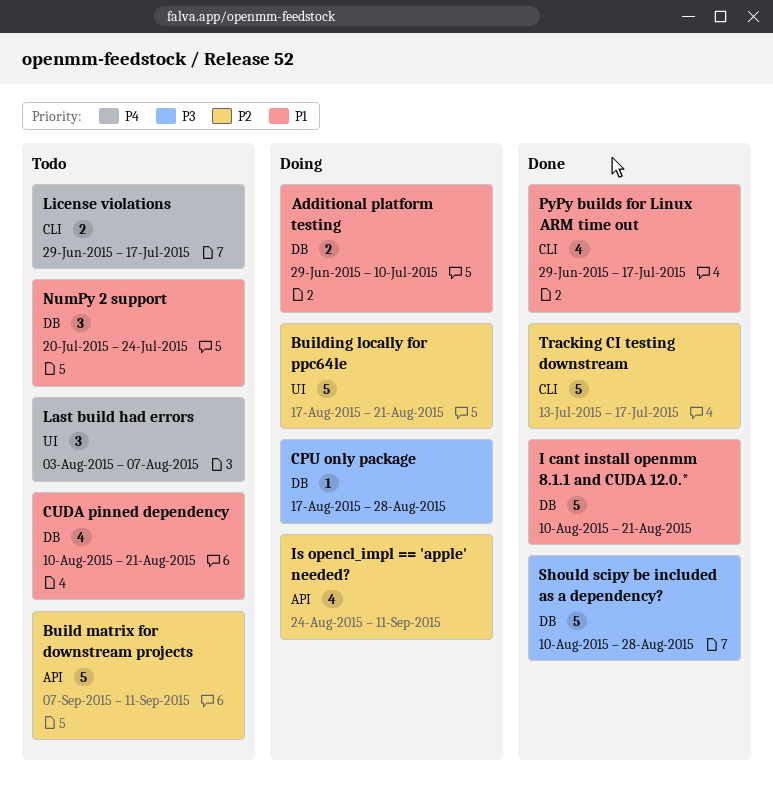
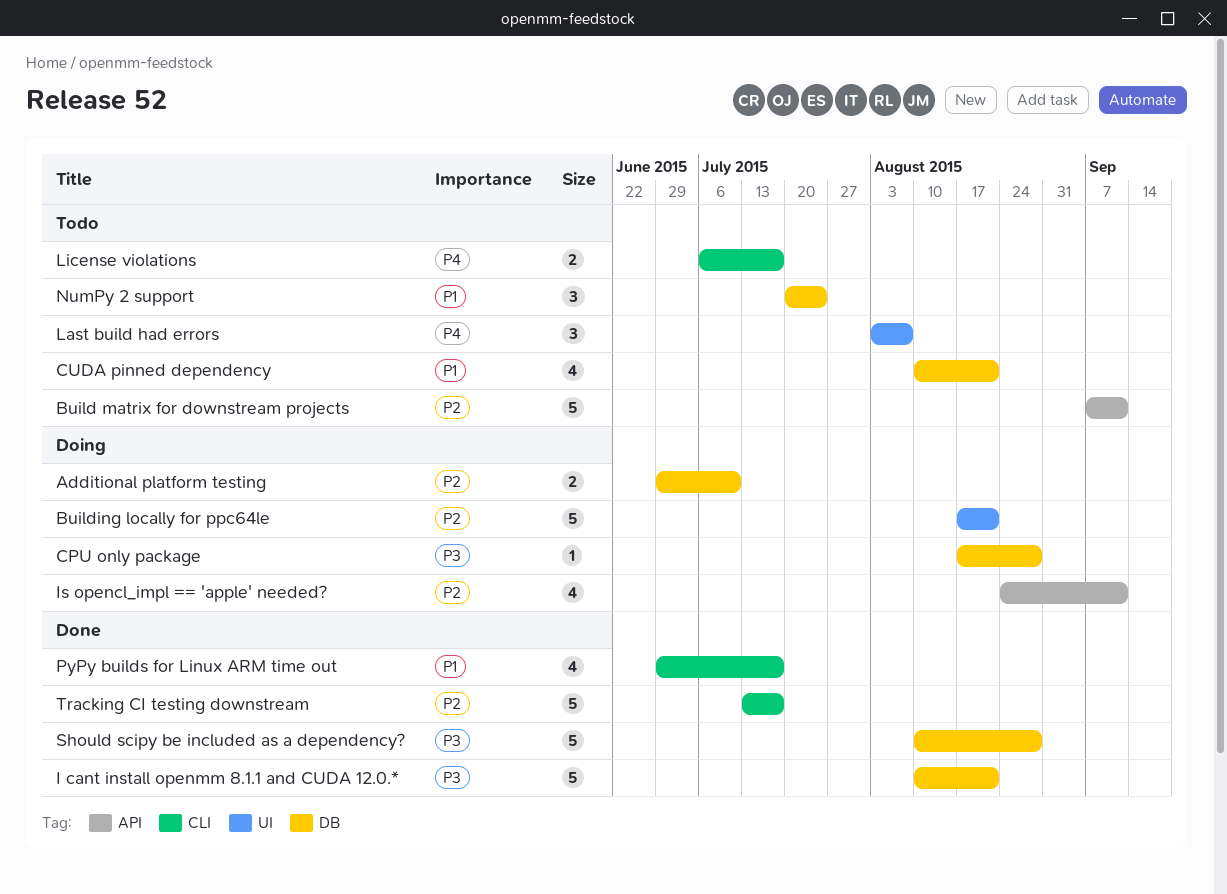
Additional platform testing, priority: P1 -> P2
I cant install openmm 8.1.1 and CUDA 12.0.*, priority: P1 -> P3
License violations, start: Jun 29 -> Jul 6

